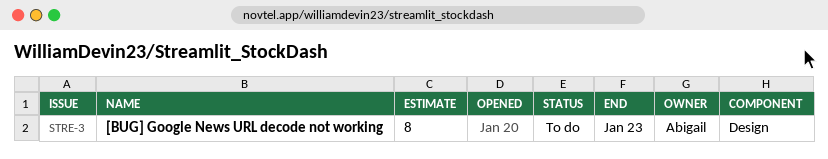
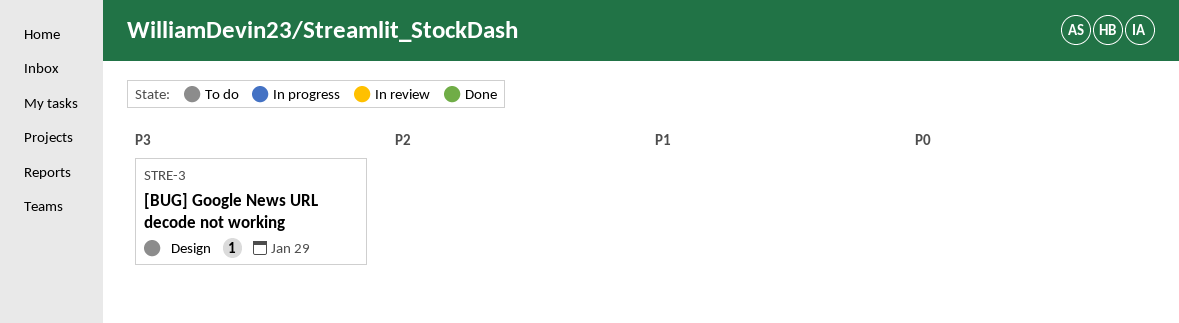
STRE-3, estimate: 8 -> 1
STRE-3, due: Jan 23 -> Jan 29

